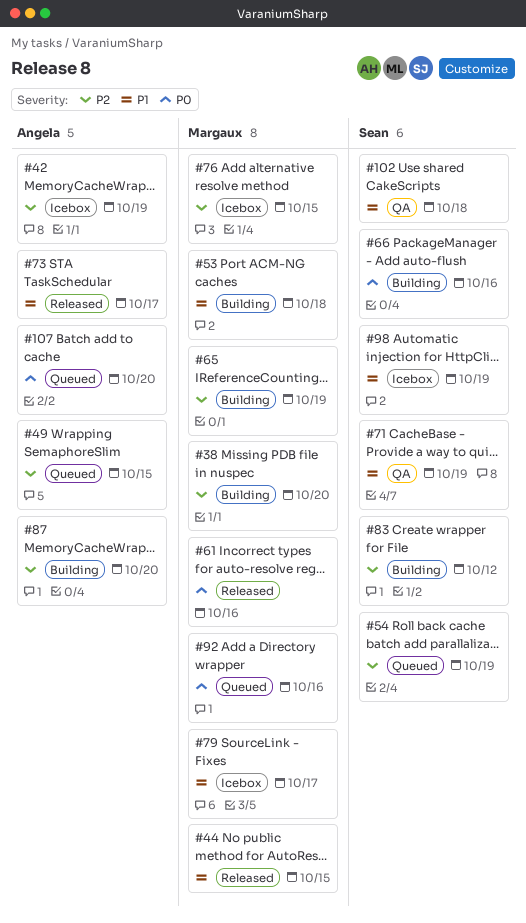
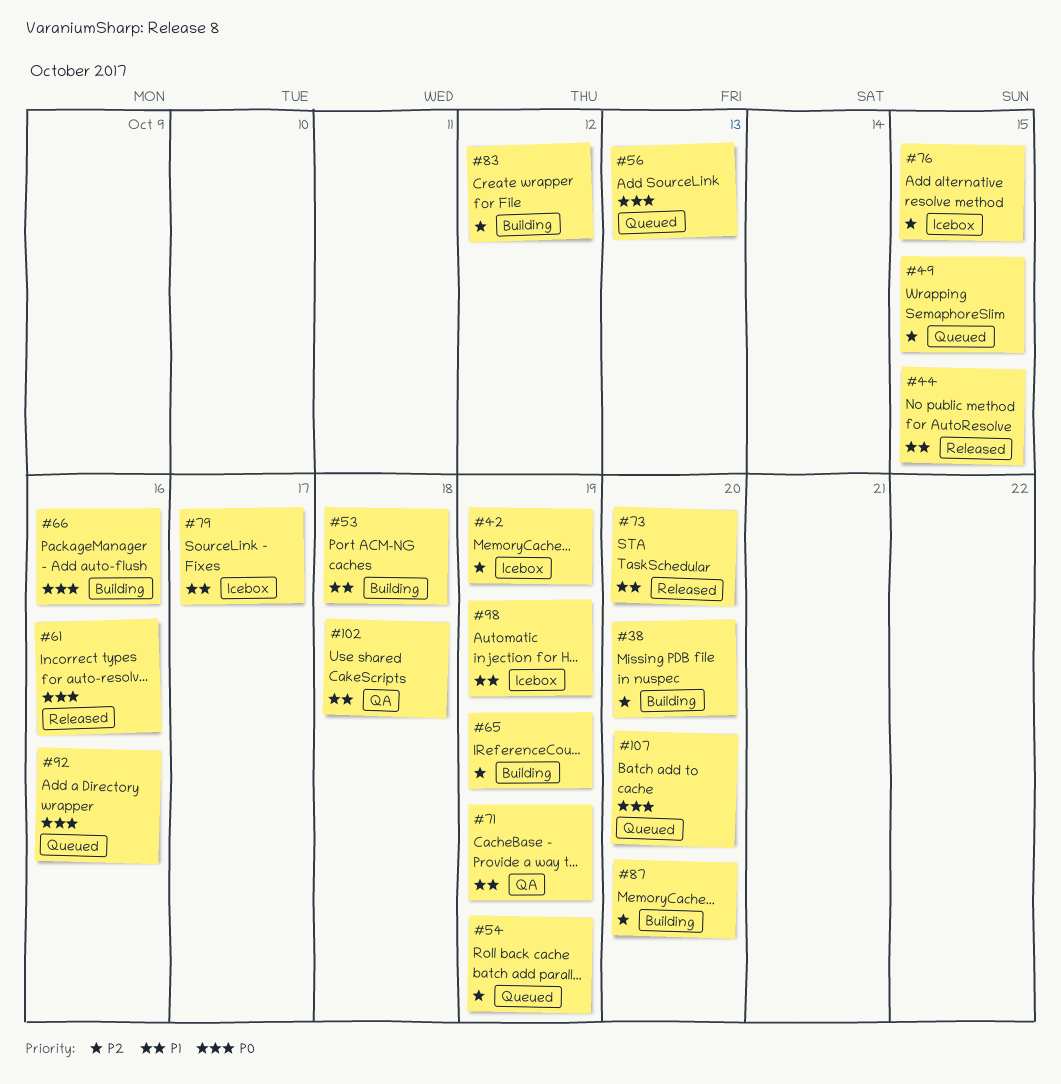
#56: none -> present
#73, due: Oct 17 -> Oct 20

